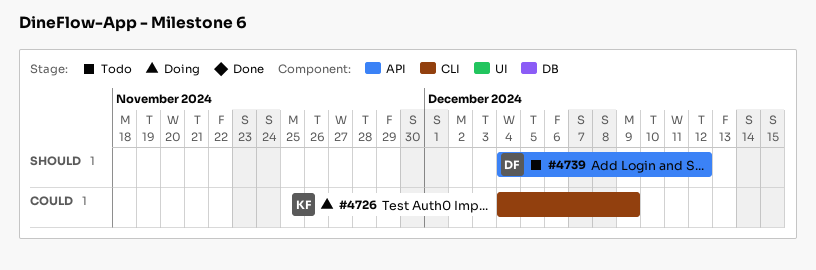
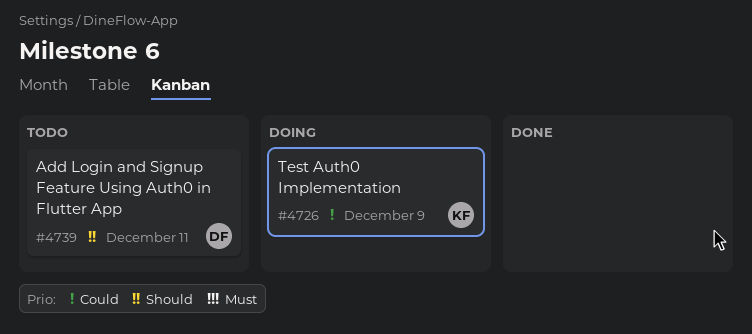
#4739, due: Dec 12 -> Dec 11

